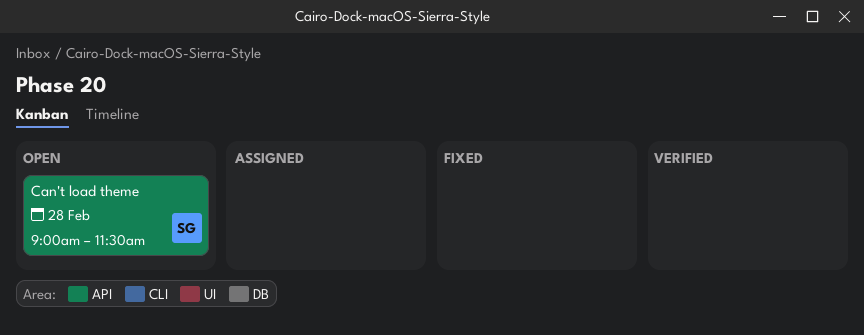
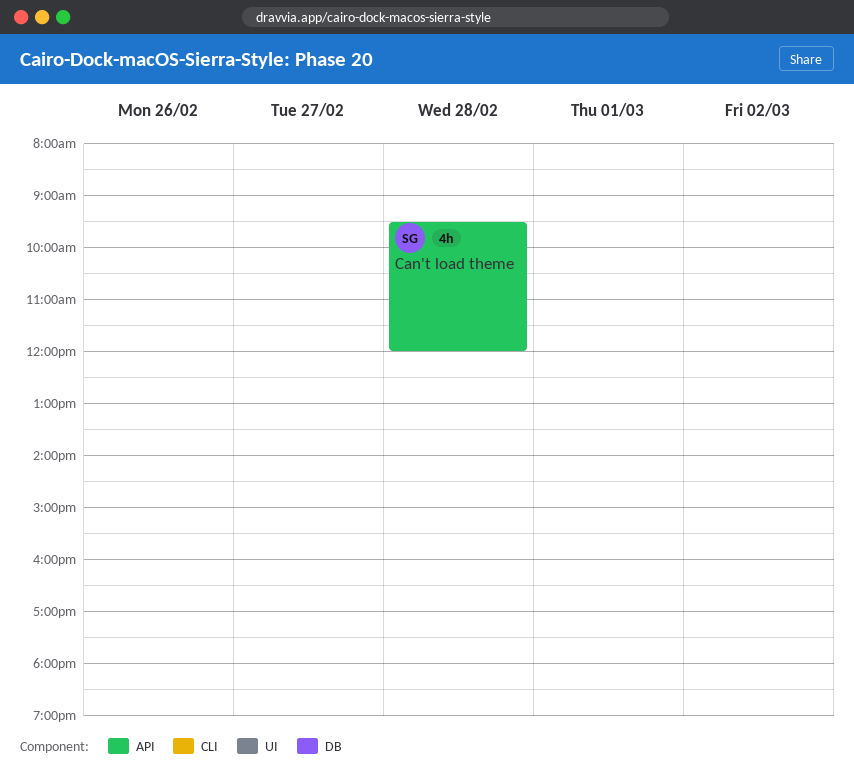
Can't load theme, begins: 09:00 -> 09:30
Can't load theme, ends: 11:30 -> 12:00

